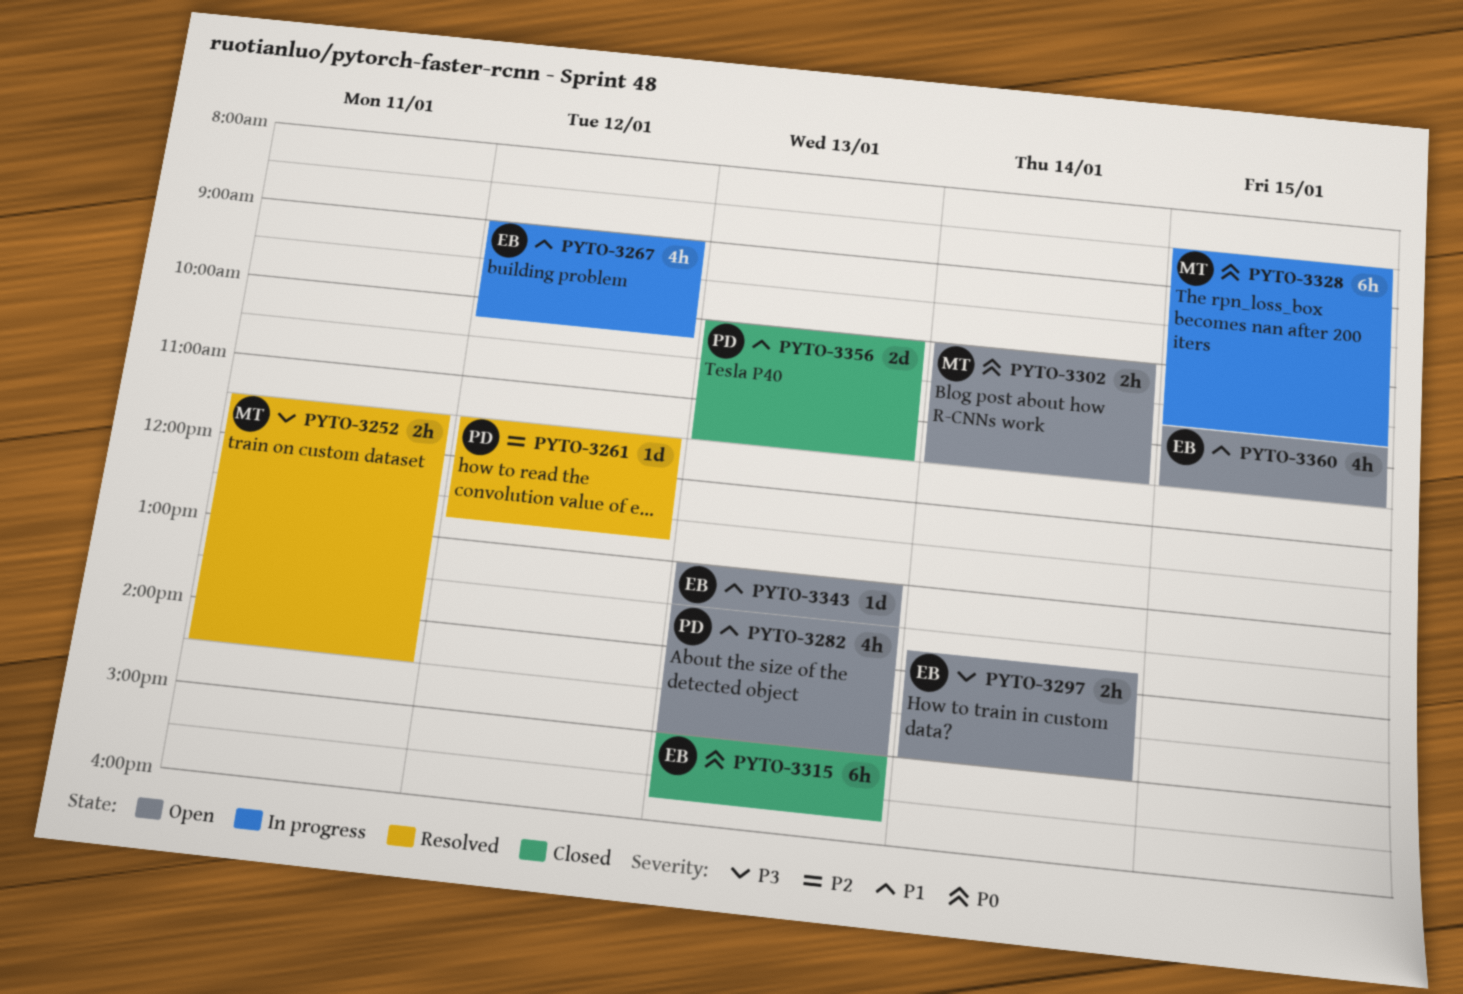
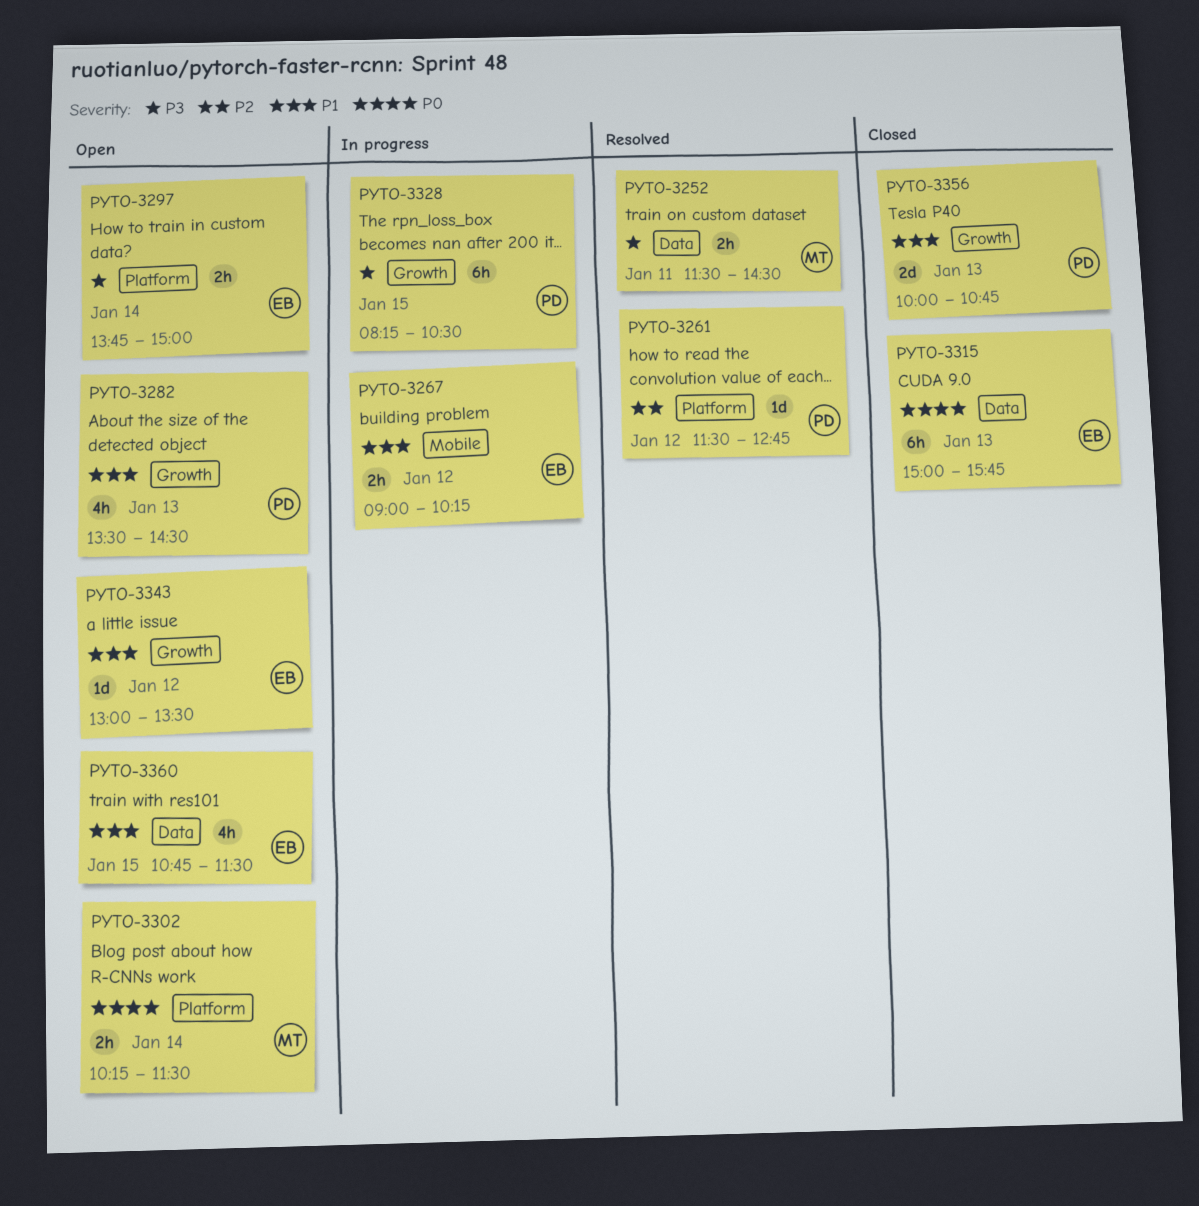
PYTO-3267, estimate: 4h -> 2h
PYTO-3282, ends: 15:00 -> 14:30
PYTO-3302, begins: 10:00 -> 10:15
PYTO-3328, owner: MT -> PD
PYTO-3328, priority: P0 -> P3
PYTO-3328, begins: 08:30 -> 08:15
PYTO-3328, ends: 10:45 -> 10:30
PYTO-3343, day: Jan 13 -> Jan 12
PYTO-3356, ends: 11:30 -> 10:45

